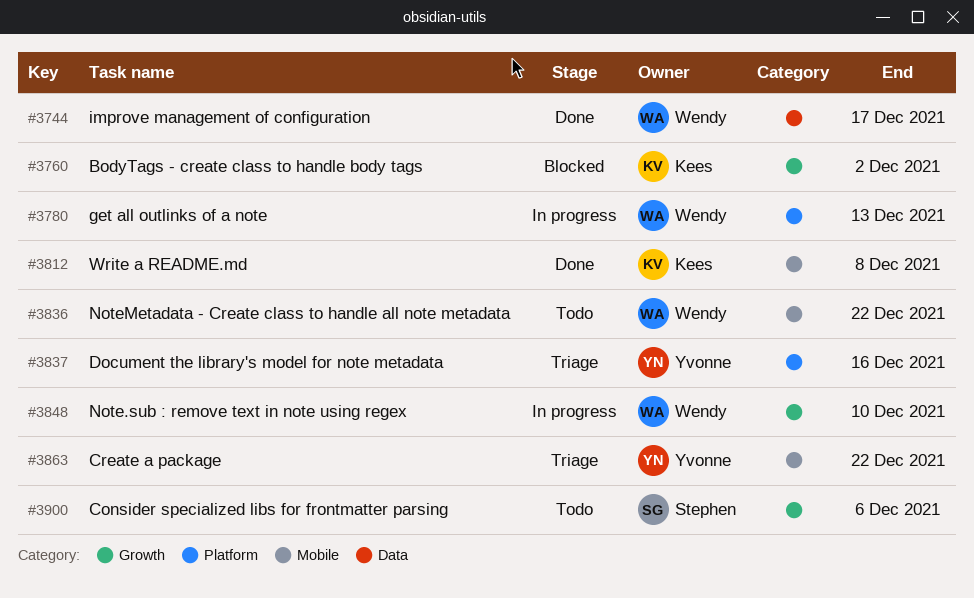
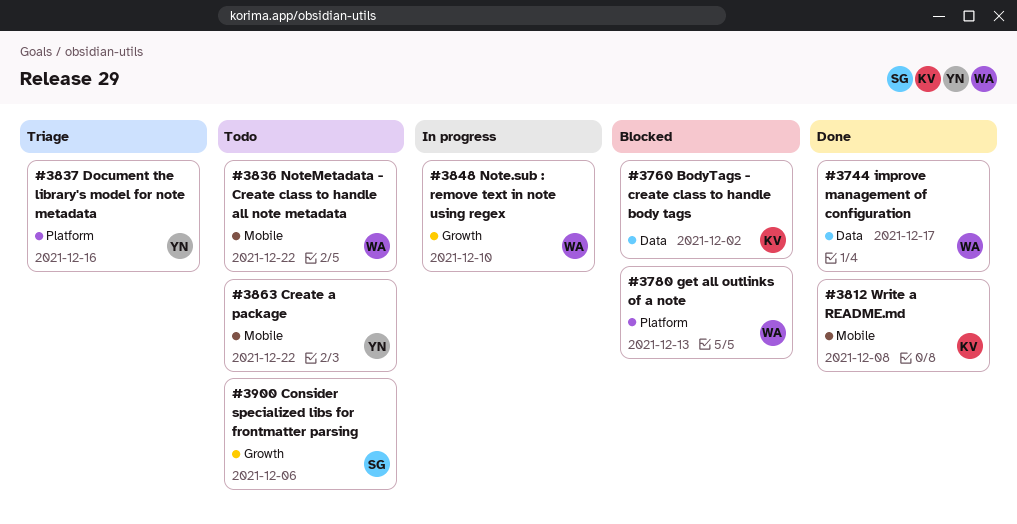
#3760, label: Growth -> Data
#3780, status: In progress -> Blocked
#3863, status: Triage -> Todo

